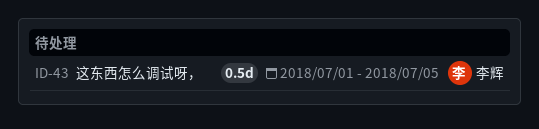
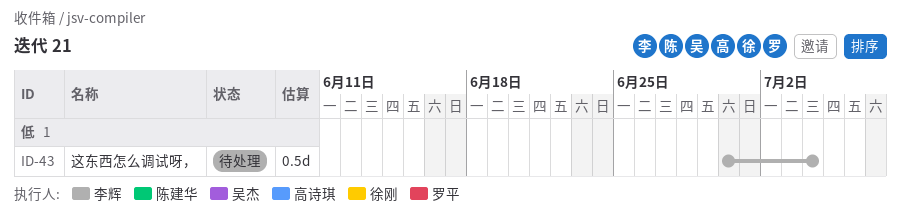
ID-43, start: Jul 1 -> Jun 30
ID-43, due: Jul 5 -> Jul 4

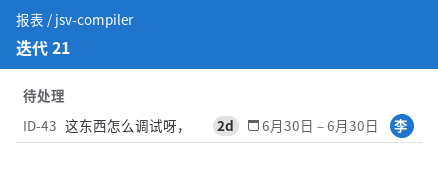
ID-43, estimate: 0.5d -> 2d
ID-43, due: Jul 4 -> Jun 30

